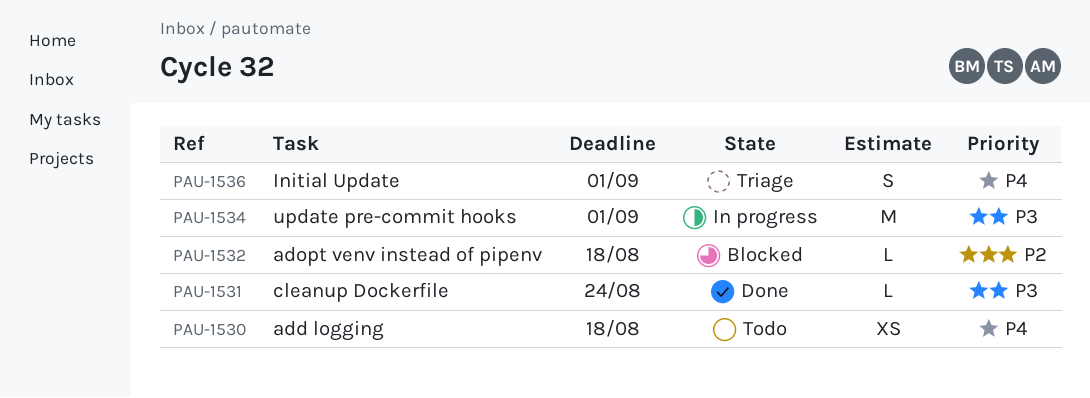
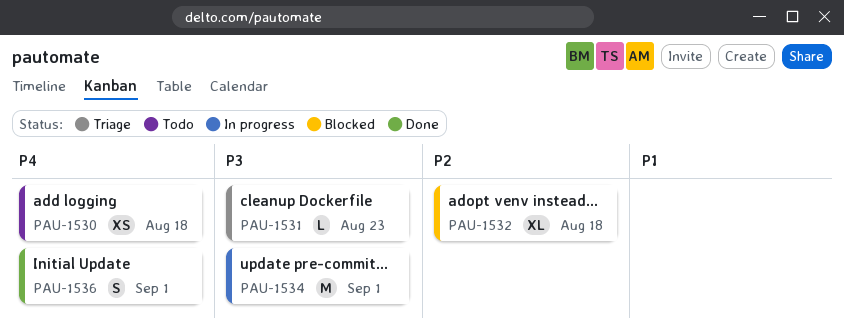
PAU-1531, status: Done -> Triage
PAU-1531, due: Aug 24 -> Aug 23
PAU-1532, estimate: L -> XL
PAU-1536, status: Triage -> Done

